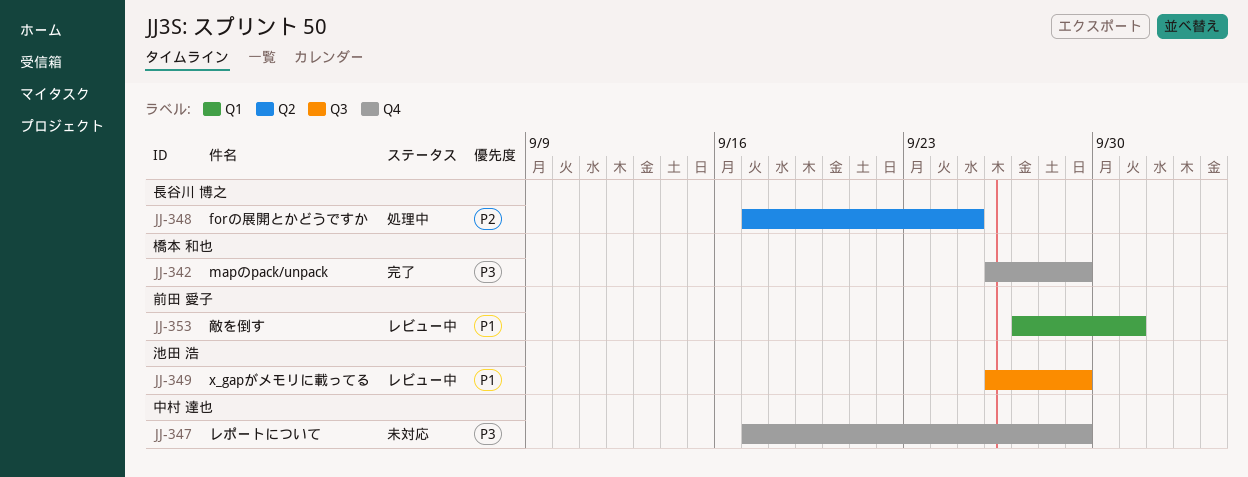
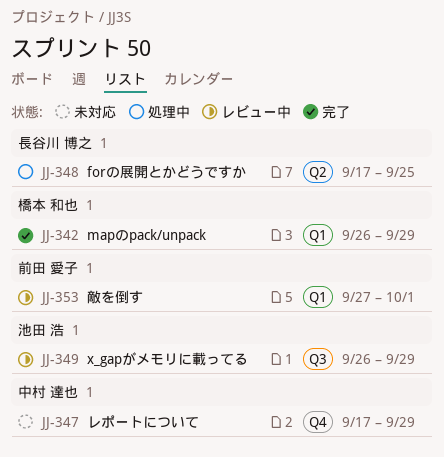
JJ-342, label: Q4 -> Q1

